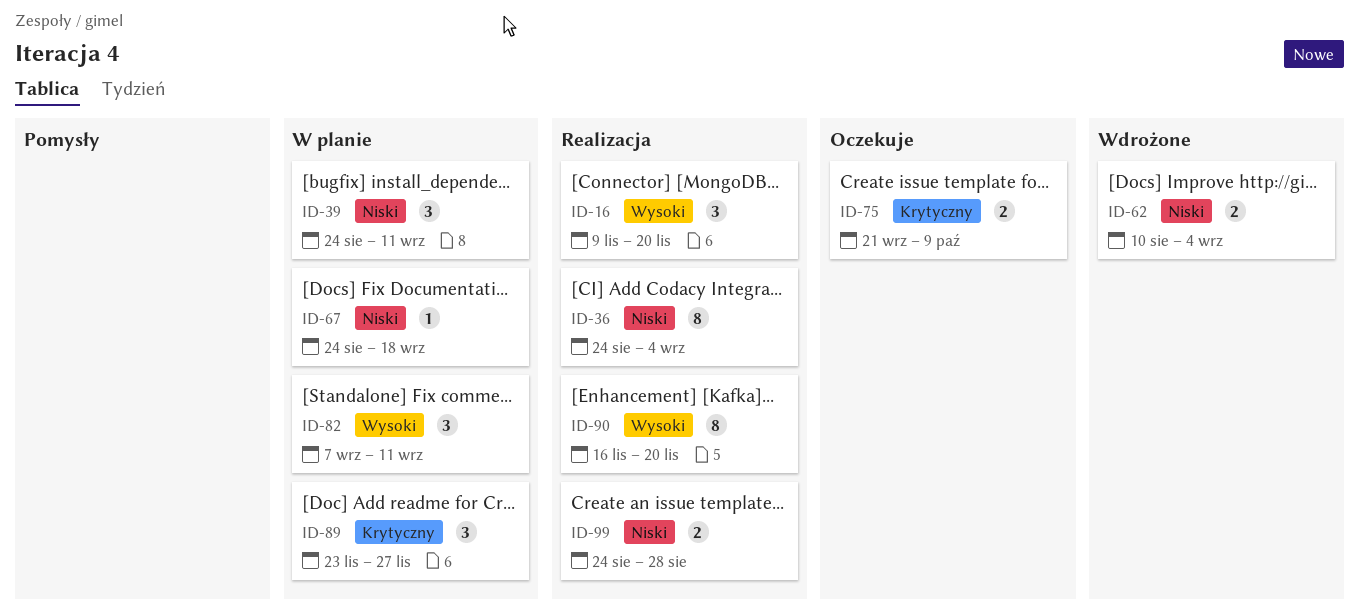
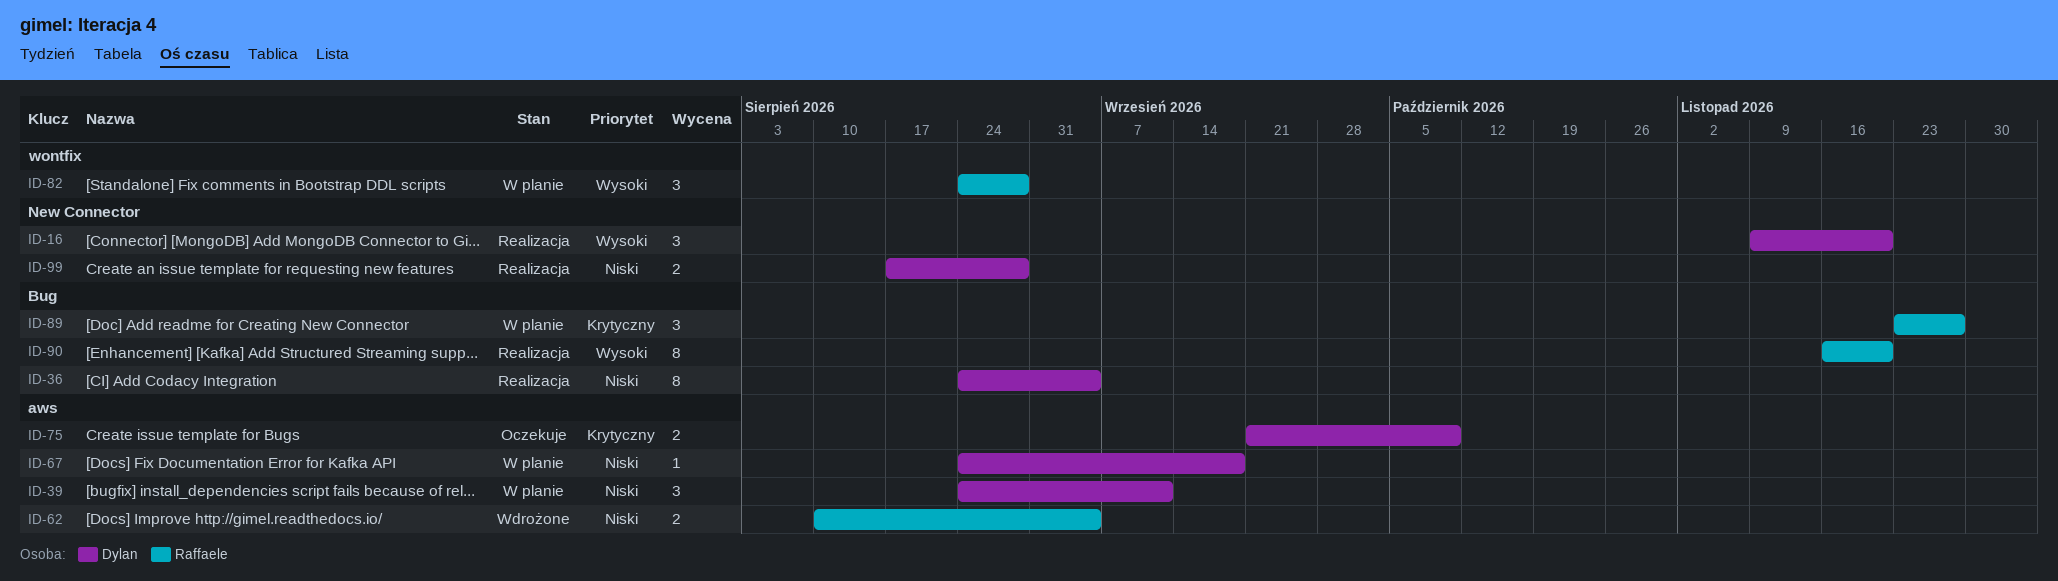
ID-82, start: Sep 7 -> Aug 24
ID-82, due: Sep 11 -> Aug 28
ID-99, start: Aug 24 -> Aug 17

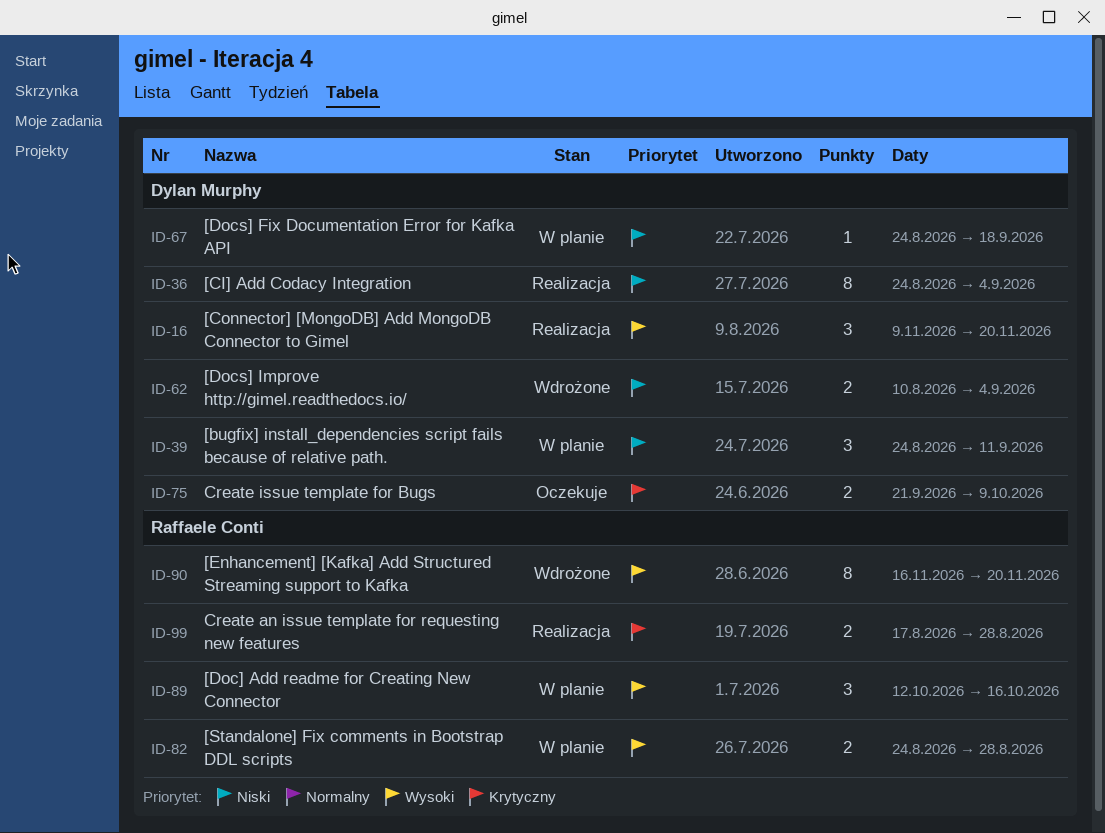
ID-62, owner: Raffaele Conti -> Dylan Murphy
ID-82, estimate: 3 -> 2
ID-89, priority: Krytyczny -> Wysoki
ID-89, start: Nov 23 -> Oct 12
ID-89, due: Nov 27 -> Oct 16
ID-90, status: Realizacja -> Wdrożone
ID-99, owner: Dylan Murphy -> Raffaele Conti
ID-99, priority: Niski -> Krytyczny

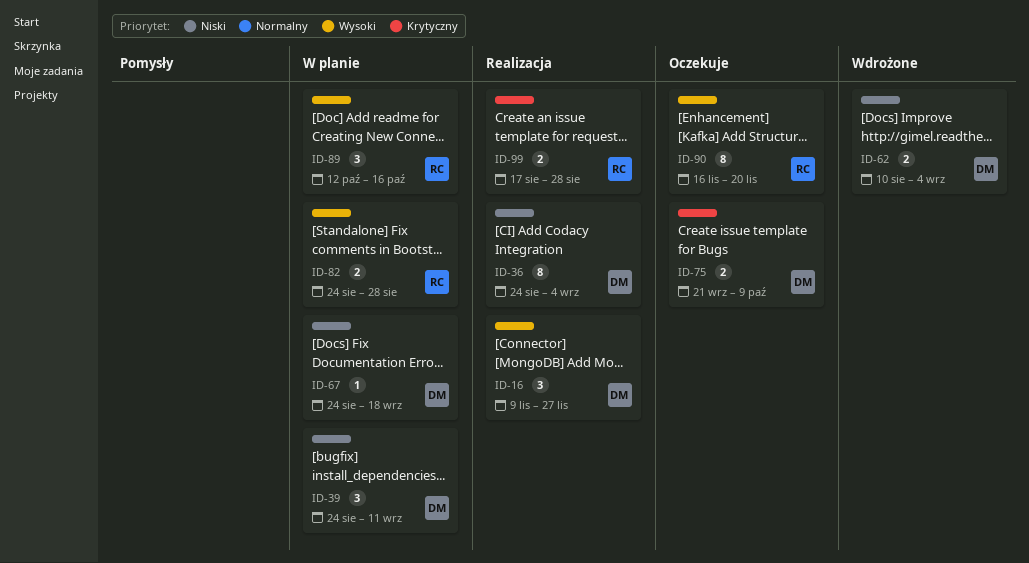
ID-16, due: Nov 20 -> Nov 27
ID-90, status: Wdrożone -> Oczekuje

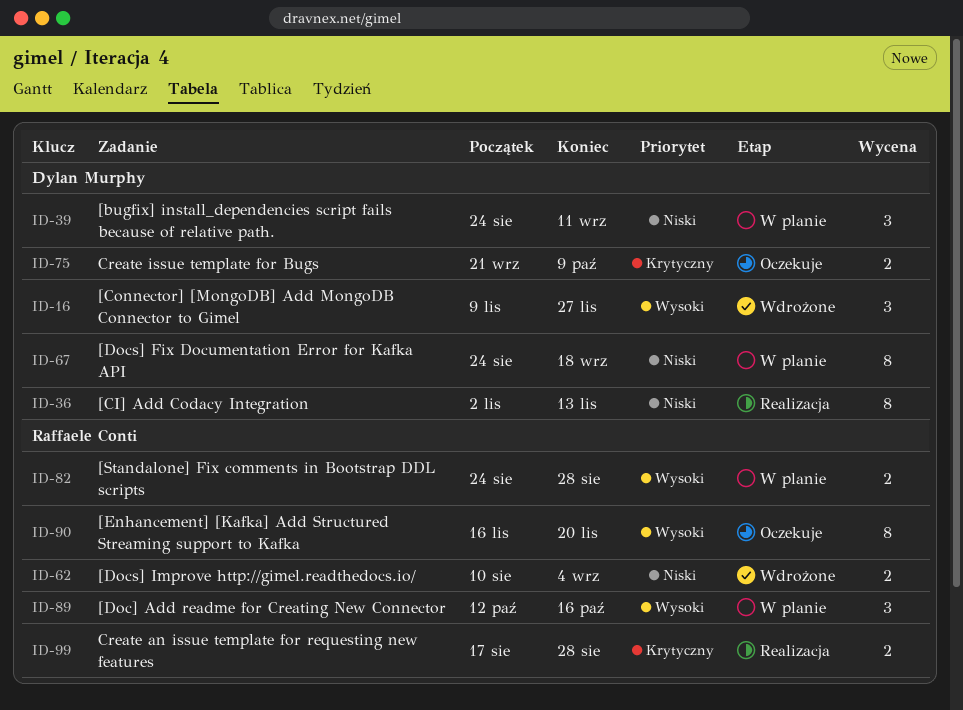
ID-16, status: Realizacja -> Wdrożone
ID-36, start: Aug 24 -> Nov 2
ID-36, due: Sep 4 -> Nov 13
ID-62, owner: Dylan Murphy -> Raffaele Conti
ID-67, estimate: 1 -> 8

